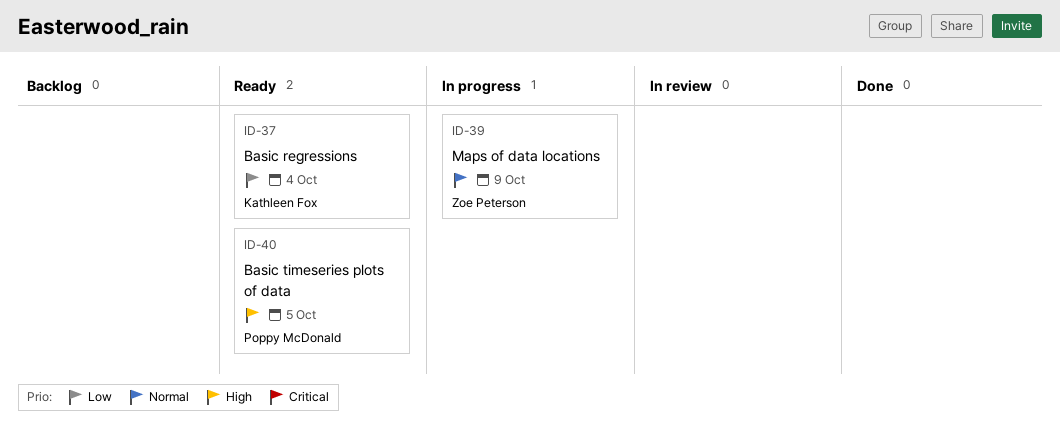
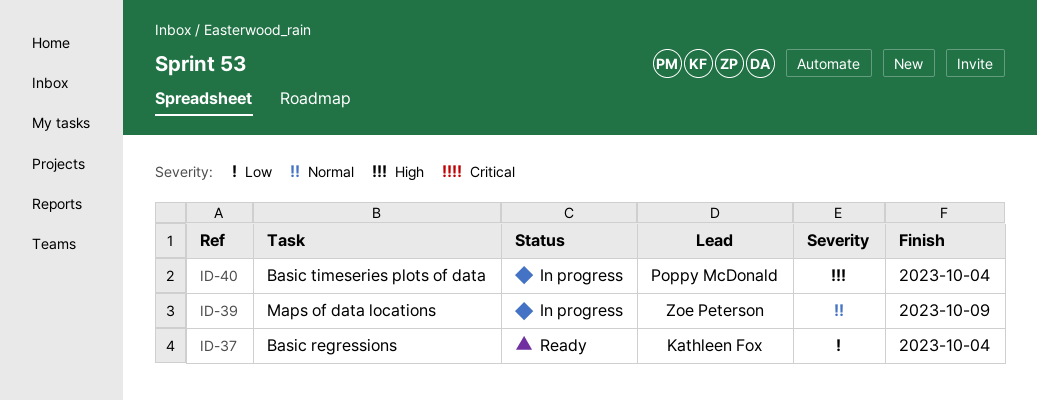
ID-40, status: Ready -> In progress
ID-40, due: Oct 5 -> Oct 4

